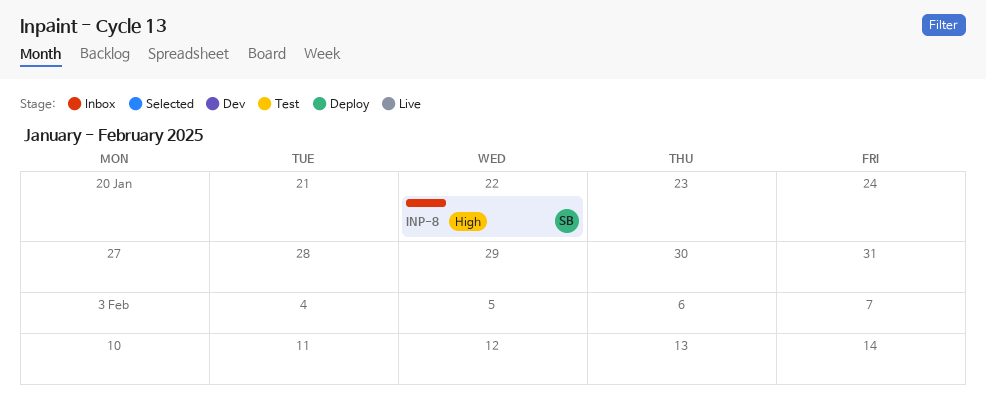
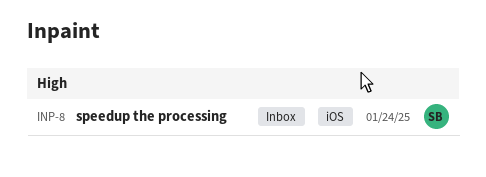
INP-8, due: Jan 22 -> Jan 24

